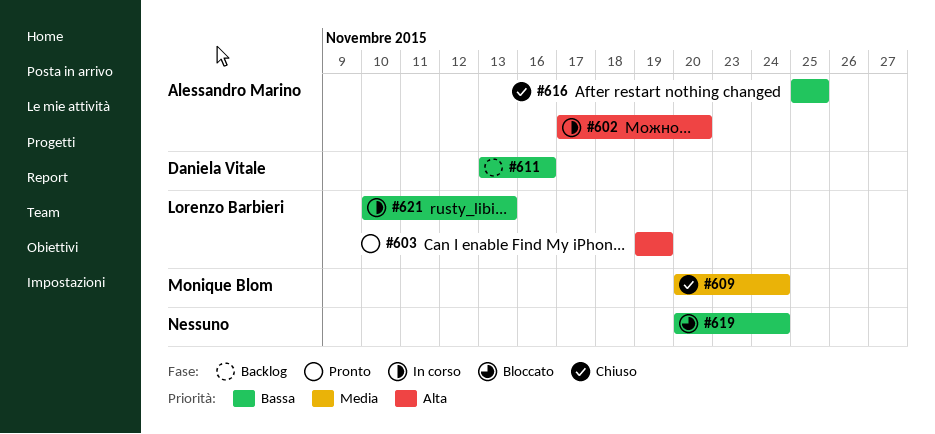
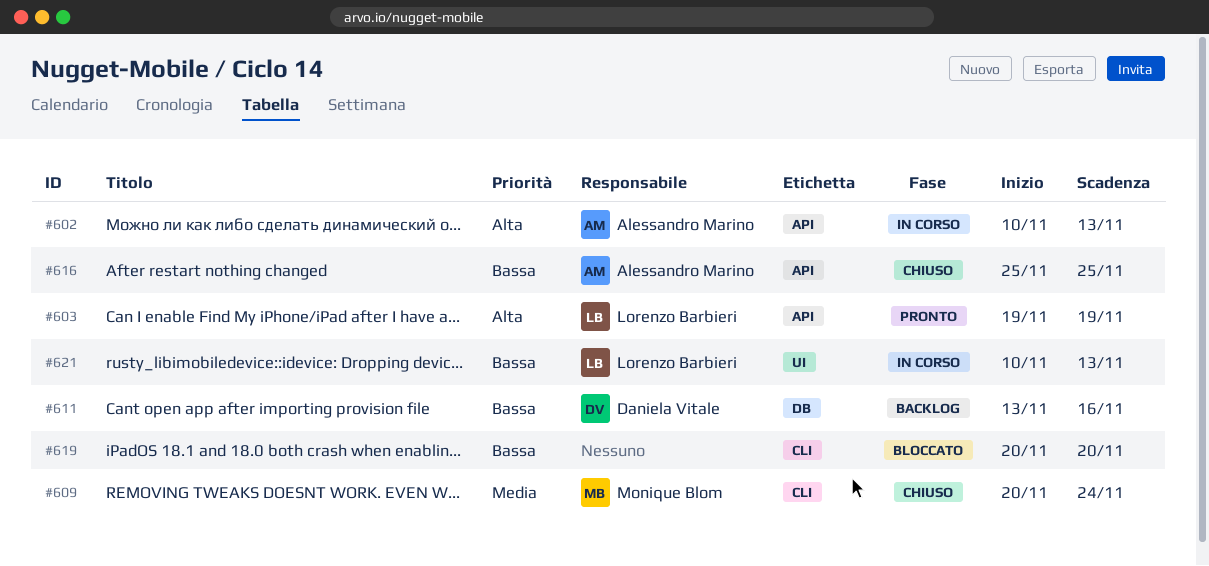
#602, start: Nov 17 -> Nov 10
#602, due: Nov 20 -> Nov 13
#619, due: Nov 24 -> Nov 20

